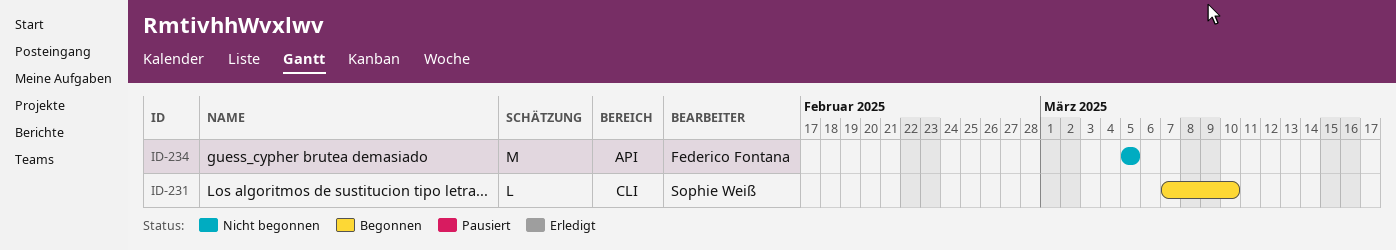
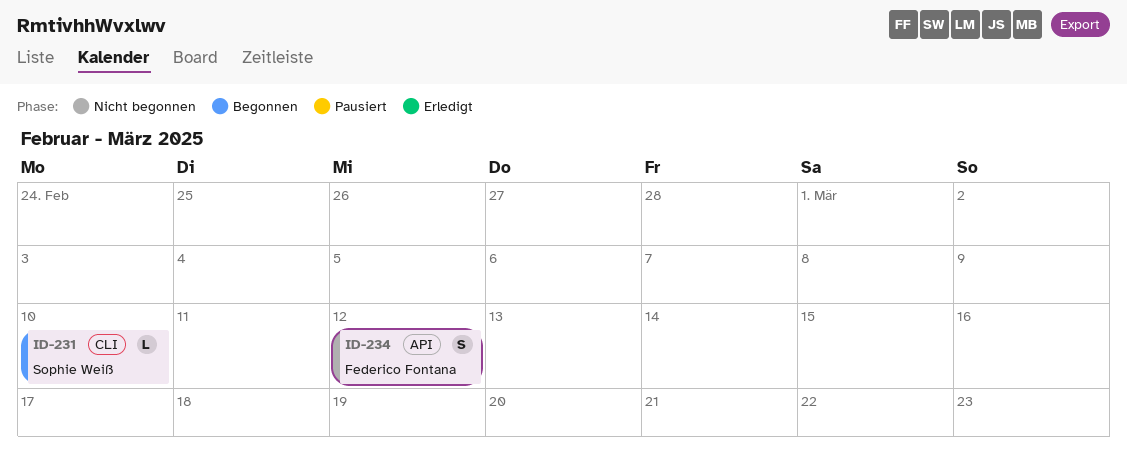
ID-234, estimate: M -> S
ID-234, due: Mar 5 -> Mar 12

